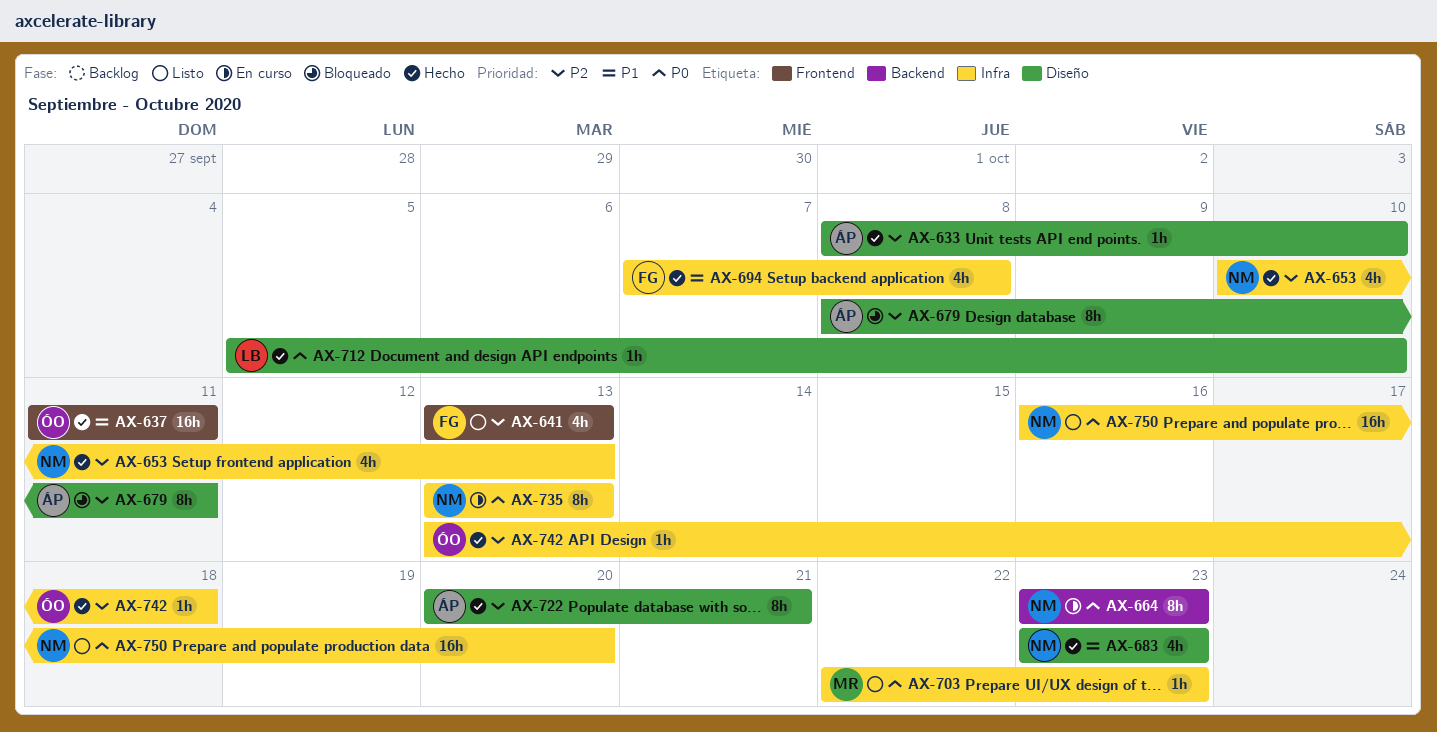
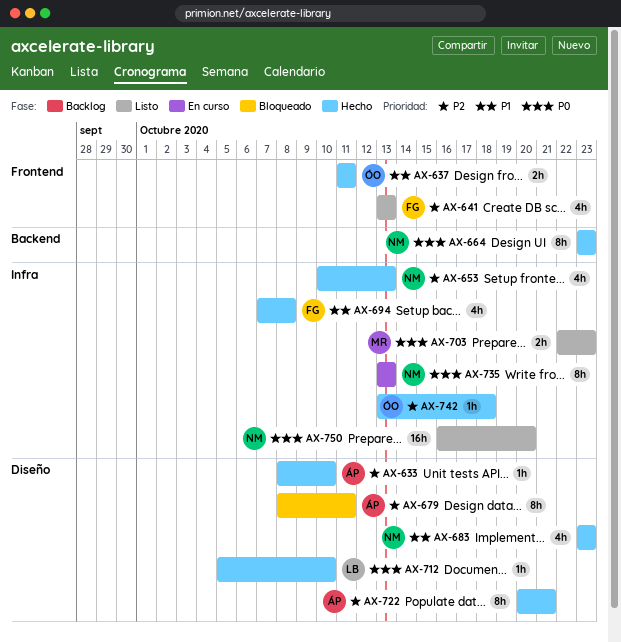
AX-637, estimate: 16h -> 2h
AX-664, status: En curso -> Hecho
AX-703, estimate: 1h -> 2h

